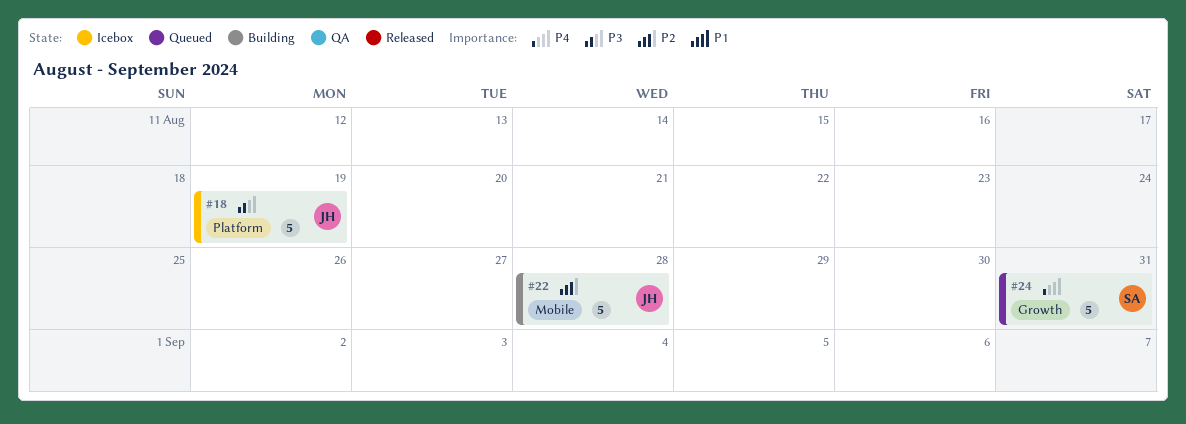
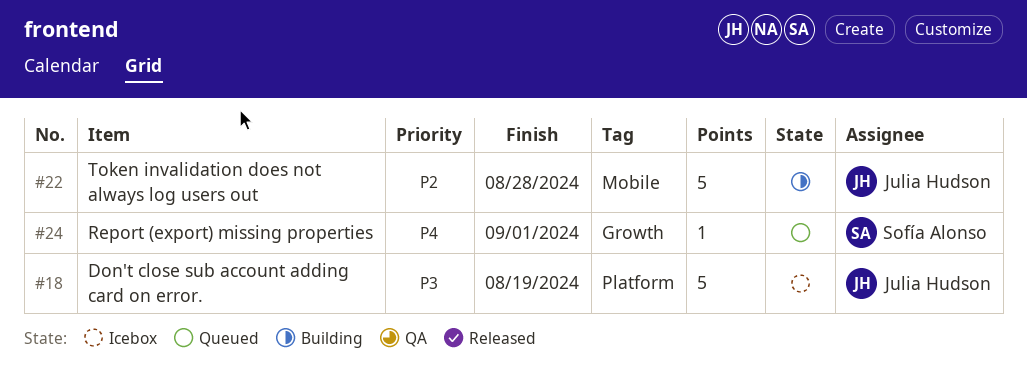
#24, estimate: 5 -> 1
#24, due: Aug 31 -> Sep 1

